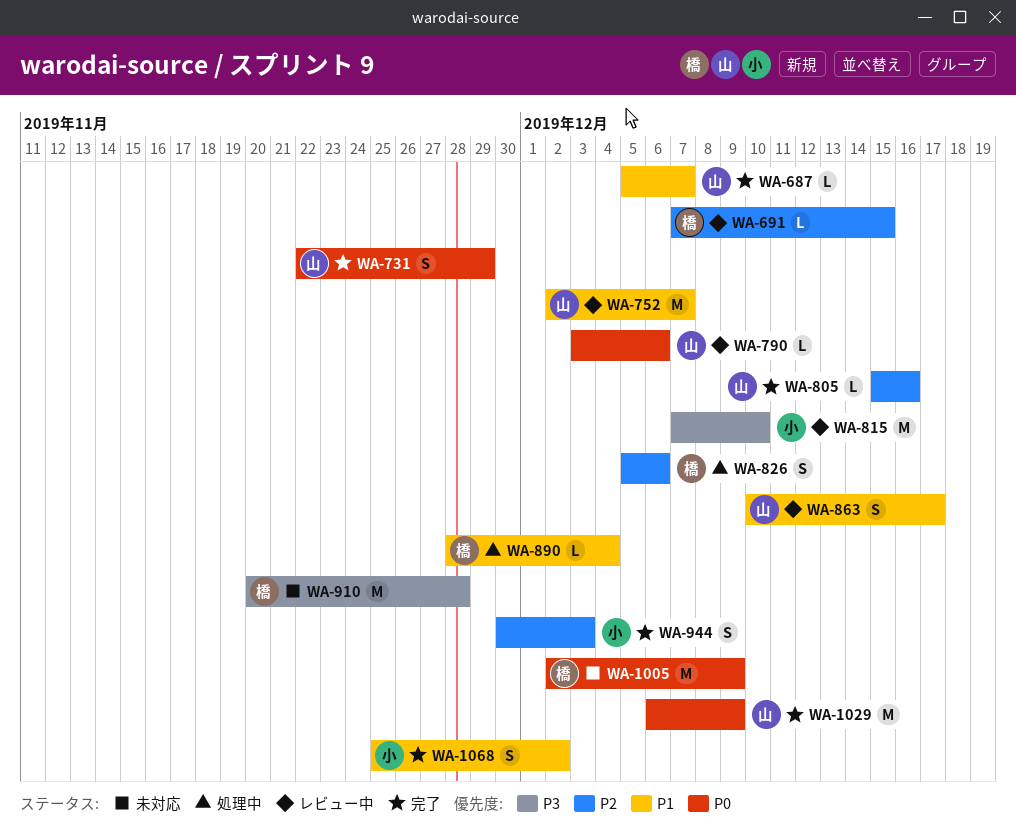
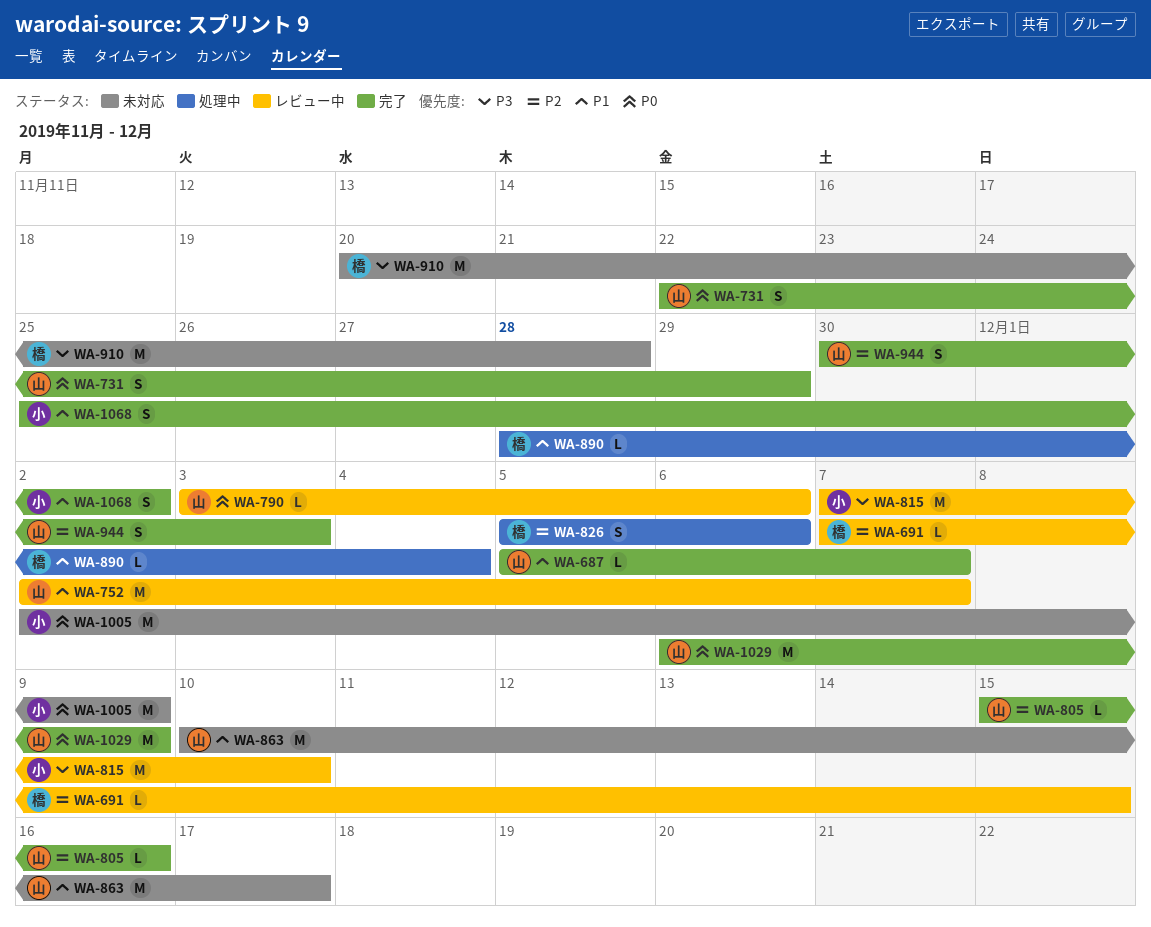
WA-863, status: レビュー中 -> 未対応
WA-863, estimate: S -> M
WA-944, owner: 小 -> 山
WA-1005, owner: 橋 -> 小

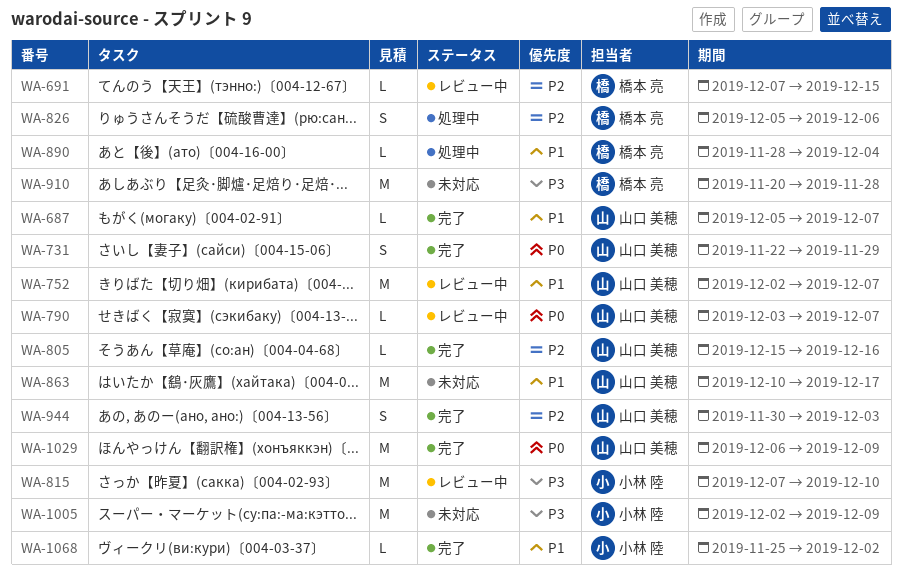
WA-790, due: Dec 6 -> Dec 7
WA-1005, priority: P0 -> P3
WA-1068, estimate: S -> L

